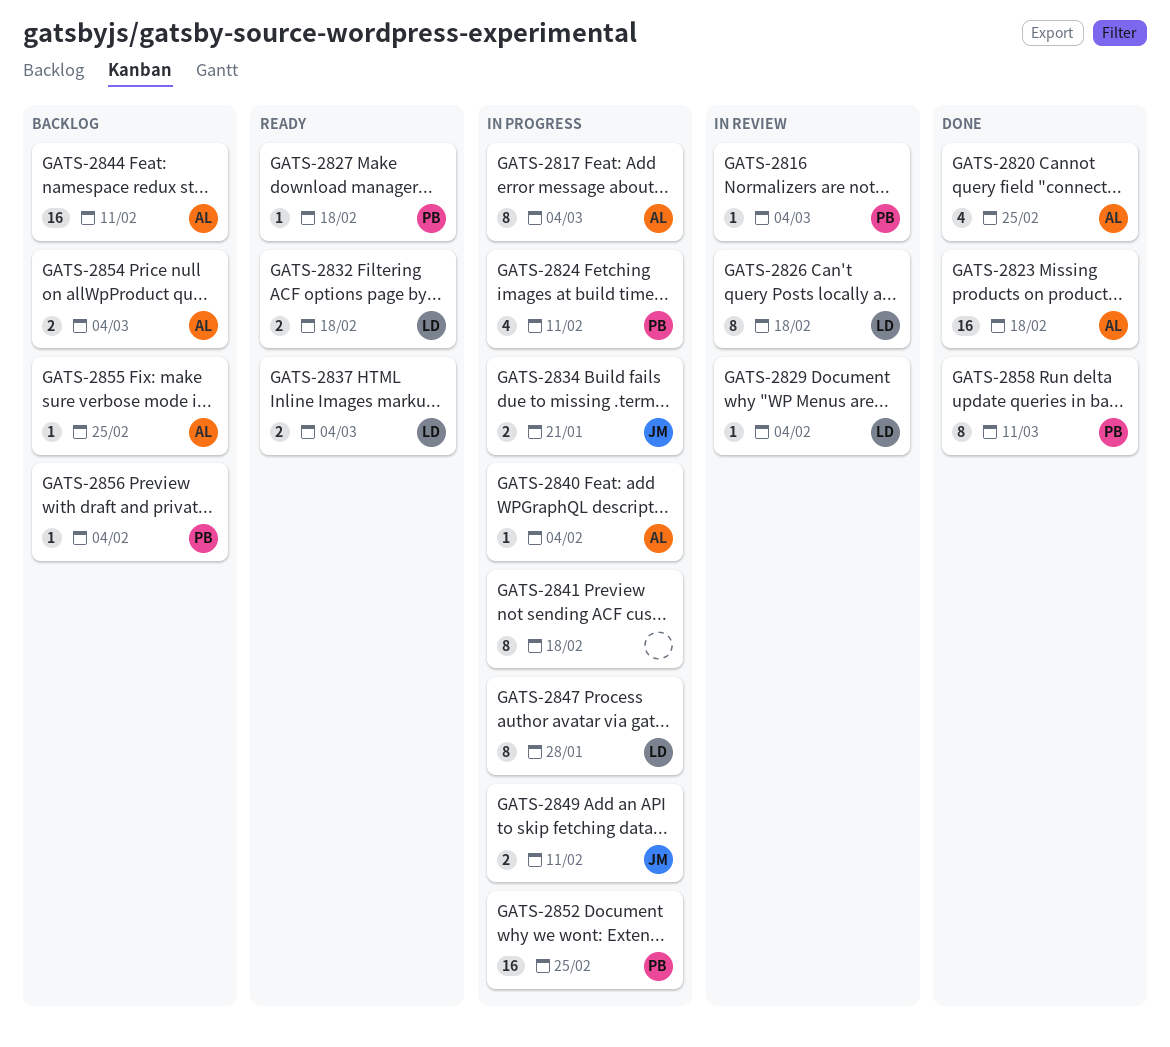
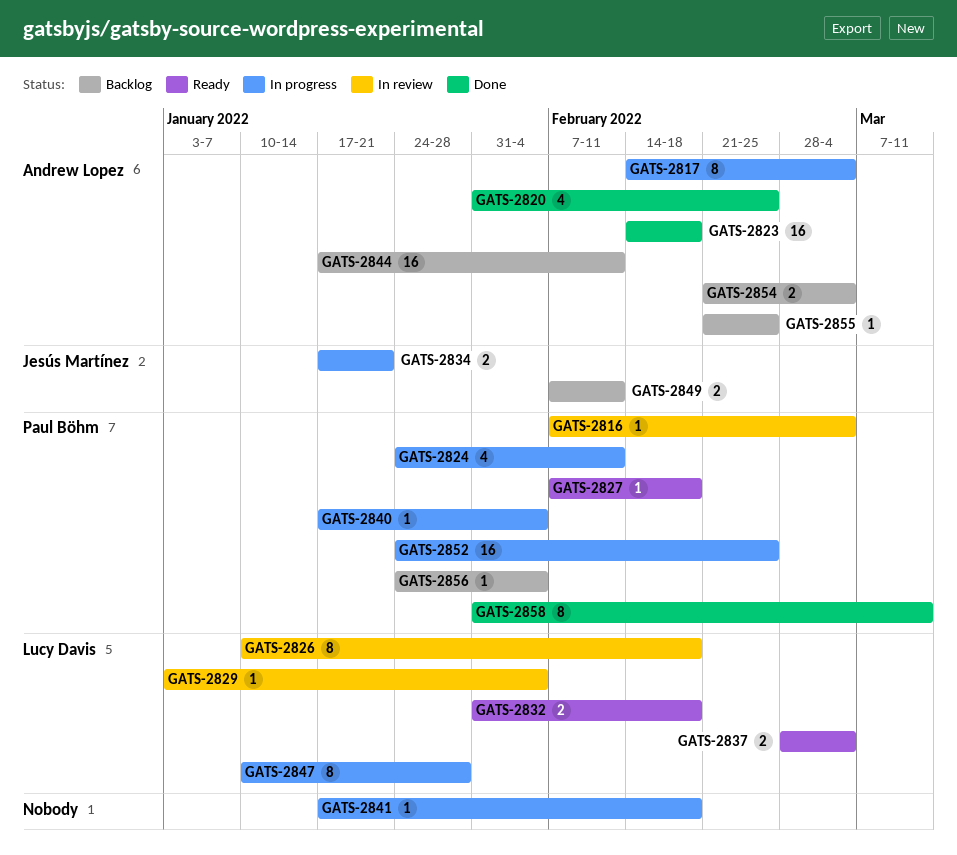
GATS-2840, owner: Andrew Lopez -> Paul Böhm
GATS-2841, estimate: 8 -> 1
GATS-2849, status: In progress -> Backlog

